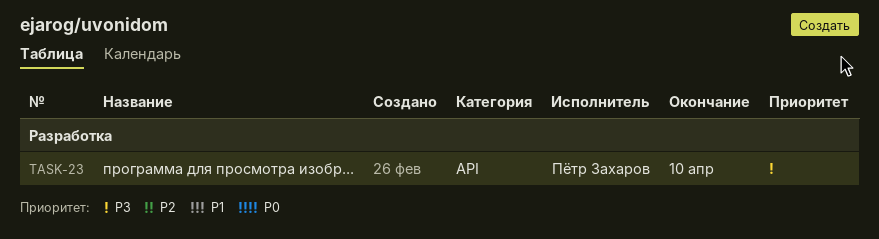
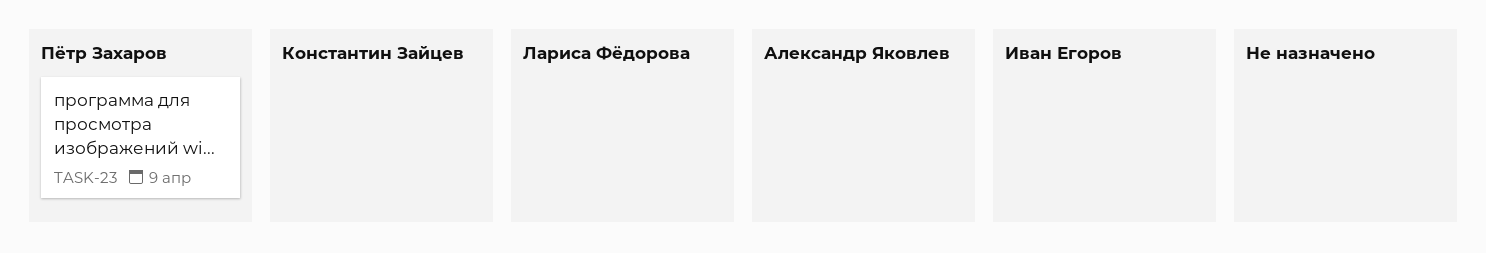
TASK-23, due: Apr 10 -> Apr 9

